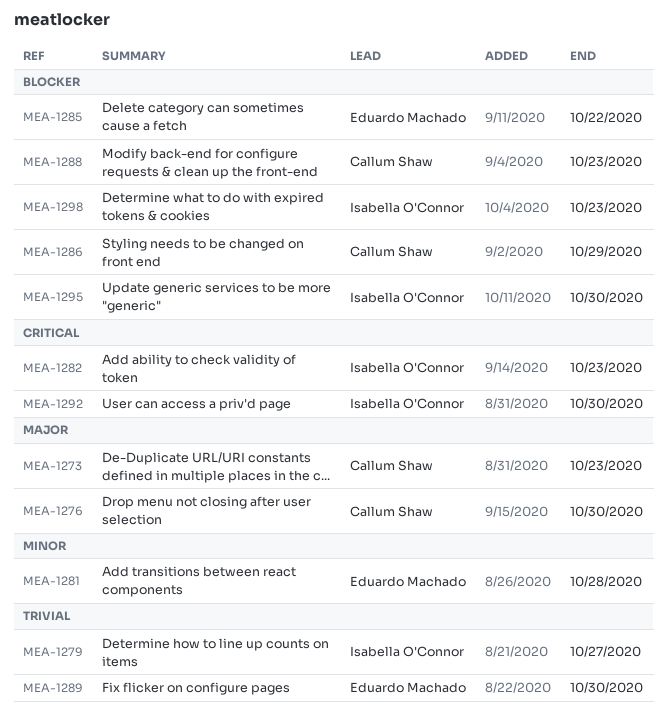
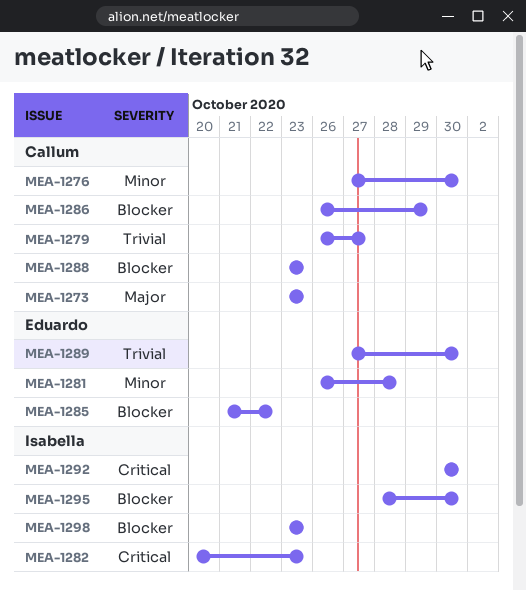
MEA-1276, priority: Major -> Minor
MEA-1279, owner: Isabella O'Connor -> Callum Shaw

